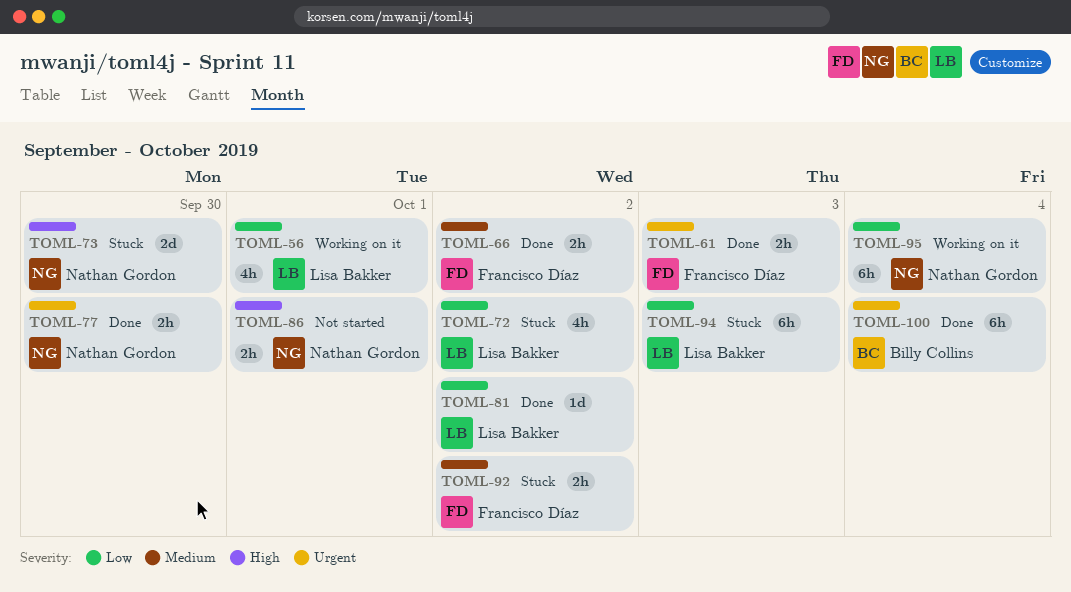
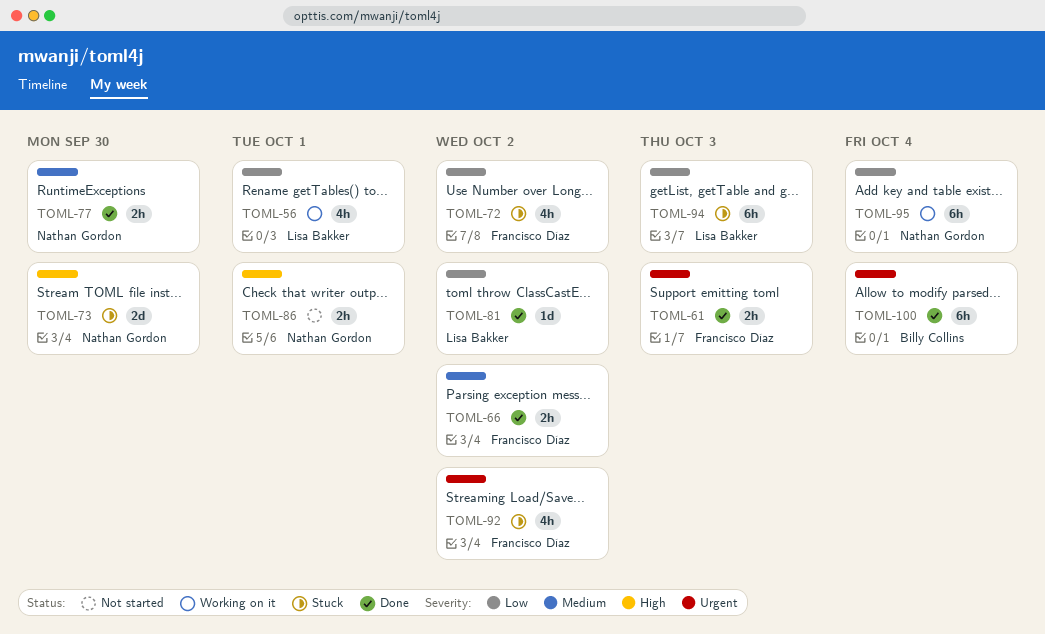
TOML-72, owner: Lisa Bakker -> Francisco Díaz
TOML-77, priority: Urgent -> Medium
TOML-92, priority: Medium -> Urgent
TOML-92, estimate: 2h -> 4h

